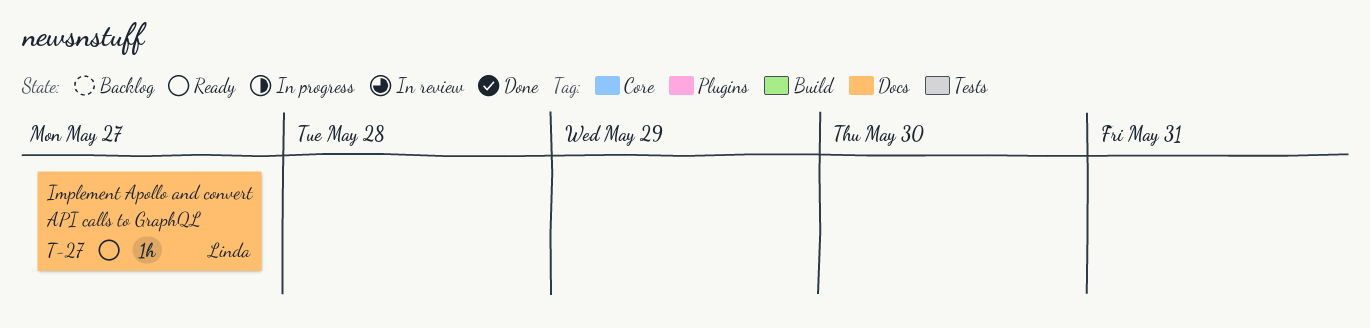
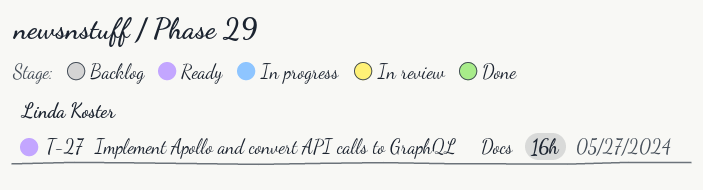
T-27, estimate: 1h -> 16h

